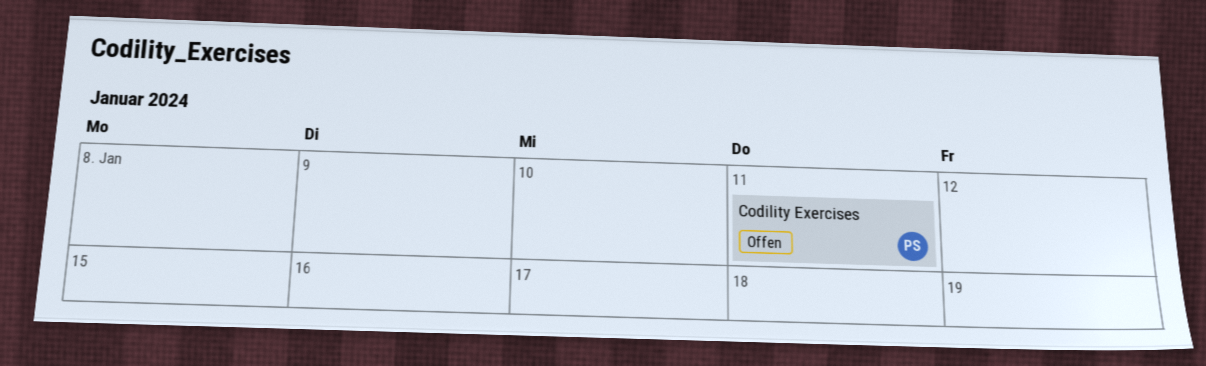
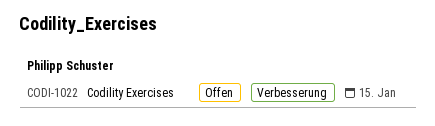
Codility Exercises, due: Jan 11 -> Jan 15

